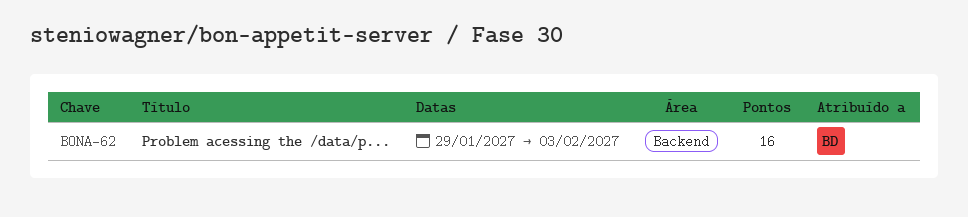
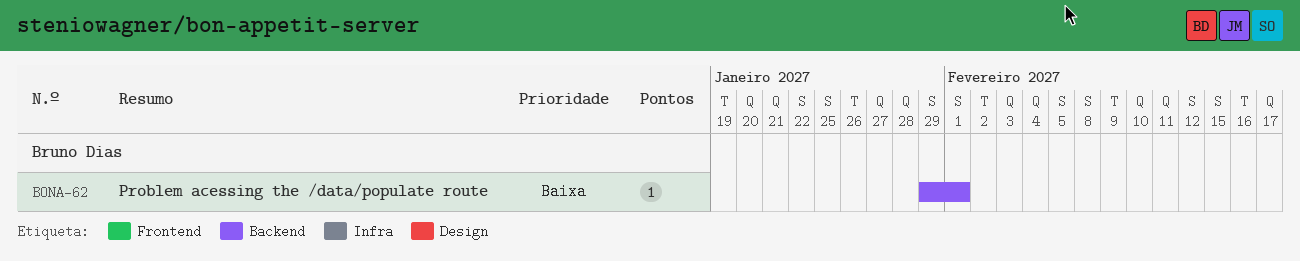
BONA-62, estimate: 16 -> 1
BONA-62, due: Feb 3 -> Feb 1

